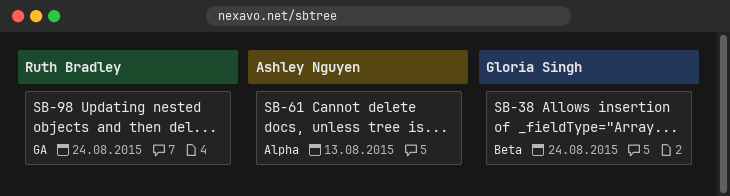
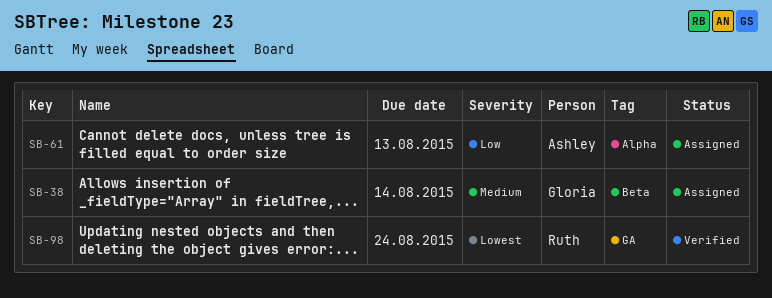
SB-38, due: Aug 24 -> Aug 14

